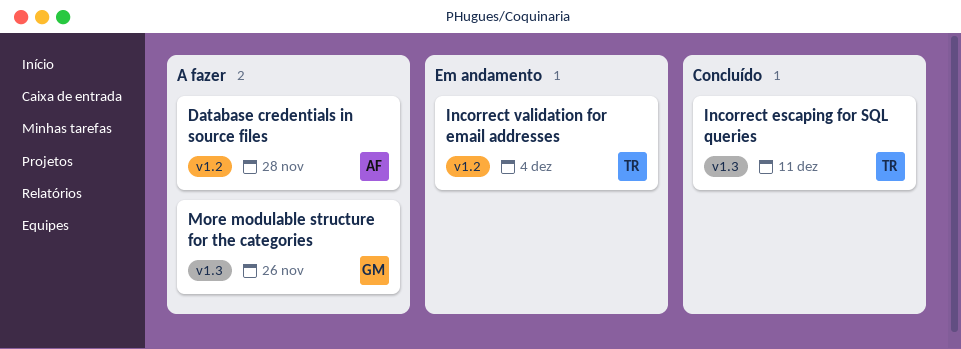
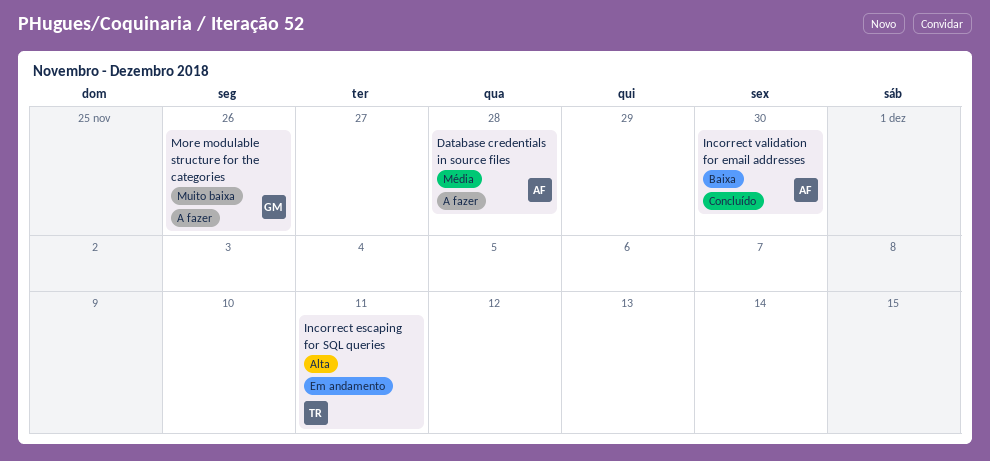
Incorrect escaping for SQL queries, status: Concluído -> Em andamento
Incorrect validation for email addresses, status: Em andamento -> Concluído
Incorrect validation for email addresses, owner: TR -> AF
Incorrect validation for email addresses, due: Dec 4 -> Nov 30

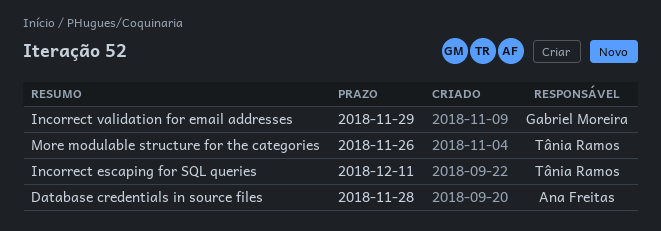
Incorrect validation for email addresses, owner: Ana Freitas -> Gabriel Moreira
Incorrect validation for email addresses, due: Nov 30 -> Nov 29
More modulable structure for the categories, owner: Gabriel Moreira -> Tânia Ramos

